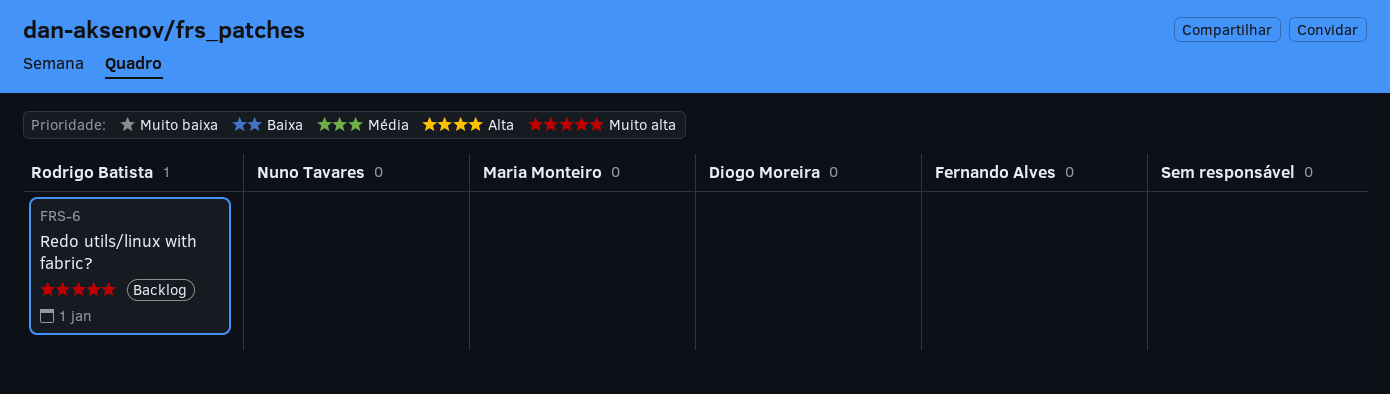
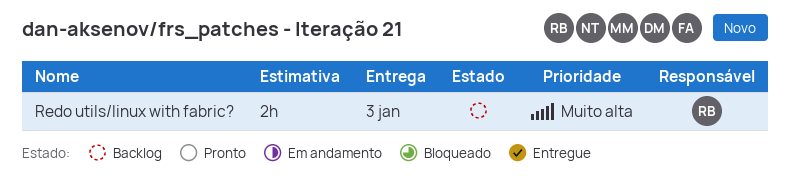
Redo utils/linux with fabric?, due: Jan 1 -> Jan 3

